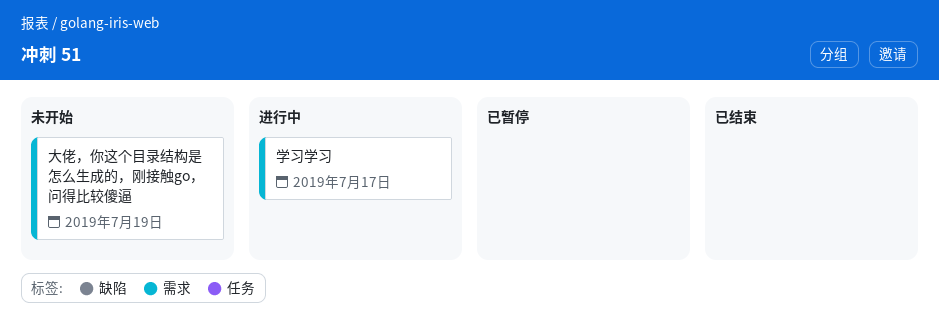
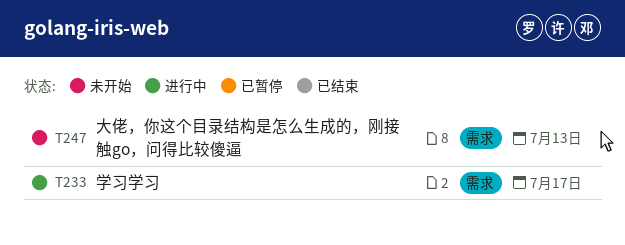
大佬，你这个目录结构是怎么生成的，刚接触go，问得比较傻逼, due: Jul 19 -> Jul 13

